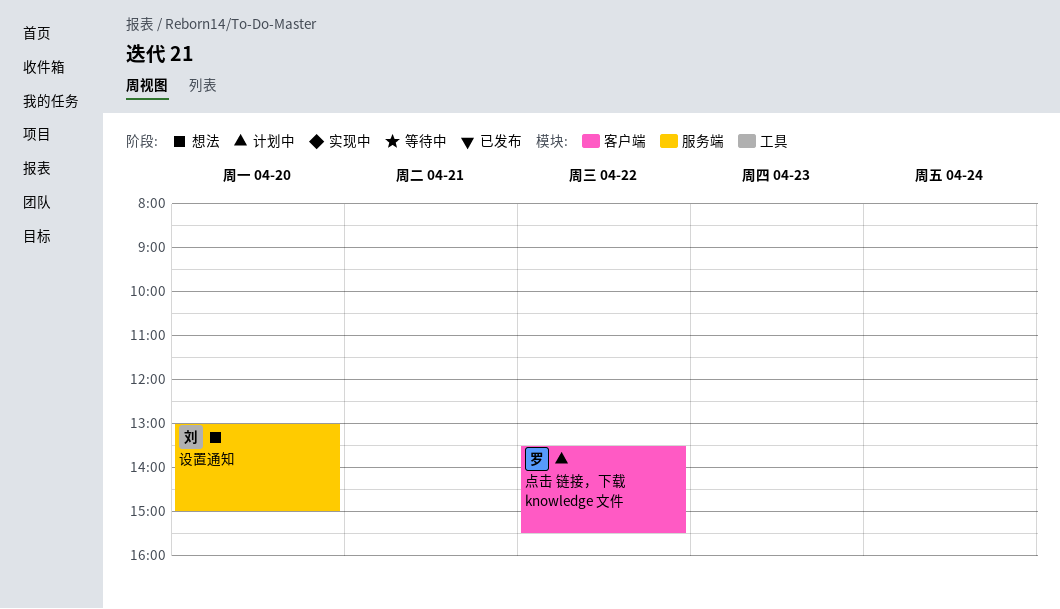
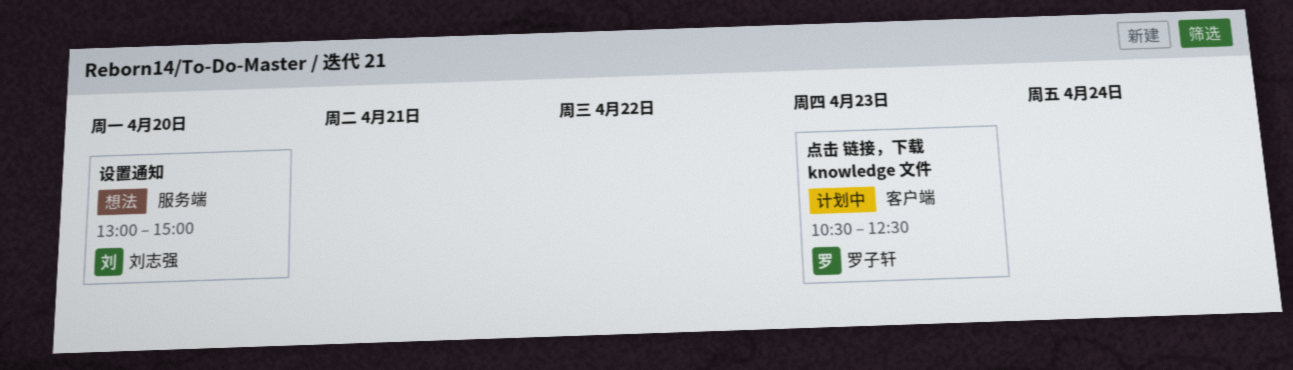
点击 链接，下载 knowledge 文件, day: Apr 22 -> Apr 23
点击 链接，下载 knowledge 文件, begins: 13:30 -> 10:30
点击 链接，下载 knowledge 文件, ends: 15:30 -> 12:30

